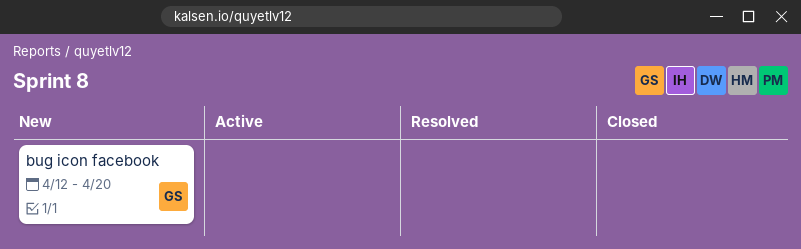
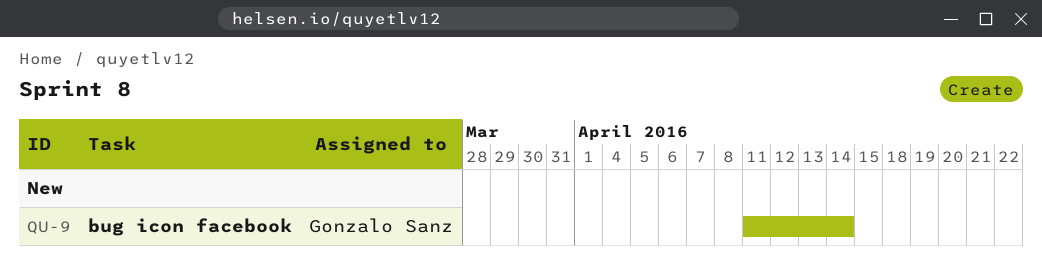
bug icon facebook, start: Apr 12 -> Apr 11
bug icon facebook, due: Apr 20 -> Apr 14

